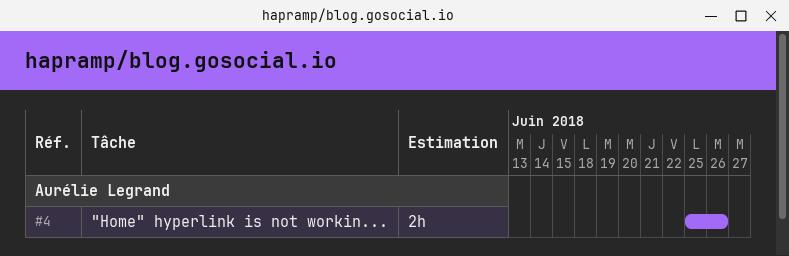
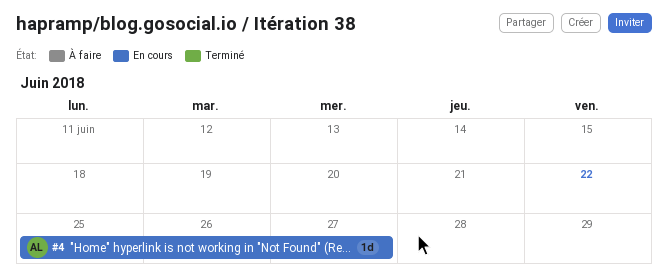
#4, estimate: 2h -> 1d
#4, due: Jun 26 -> Jun 27

